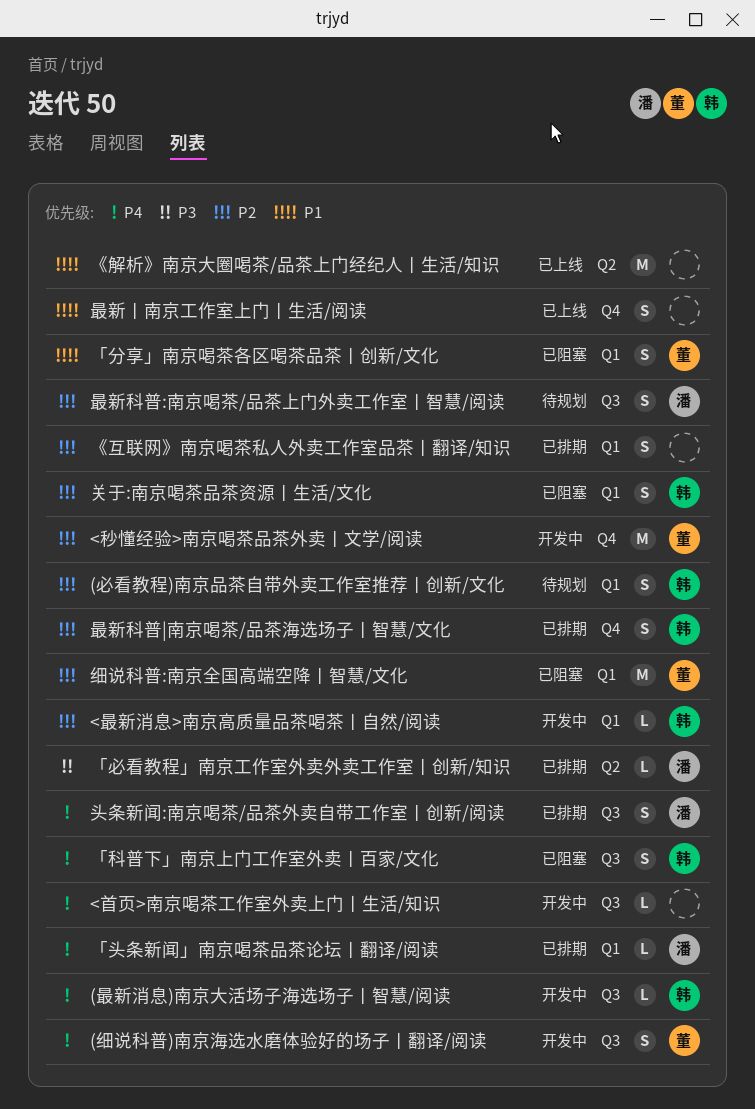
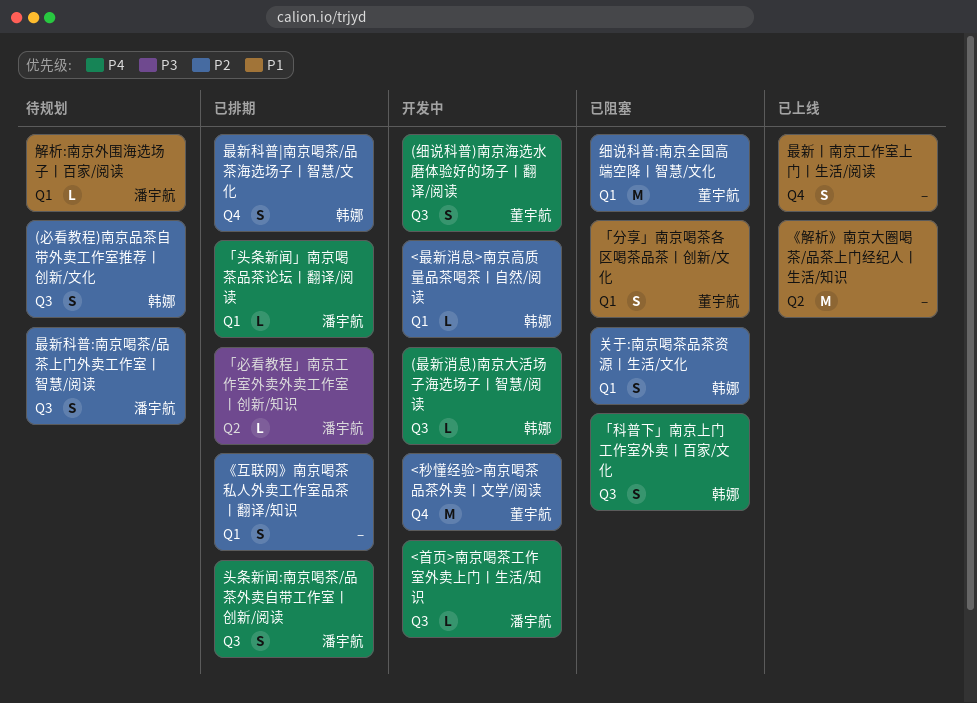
(必看教程)南京品茶自带外卖工作室推荐丨创新/文化, label: Q1 -> Q3
<首页>南京喝茶工作室外卖上门丨生活/知识, owner: none -> 潘宇航
解析:南京外围海选场子丨百家/阅读: none -> present

